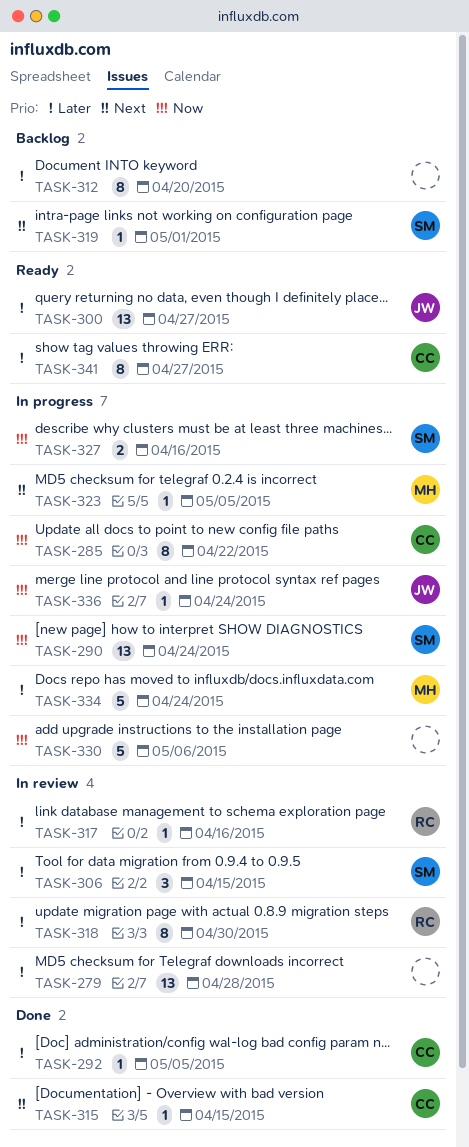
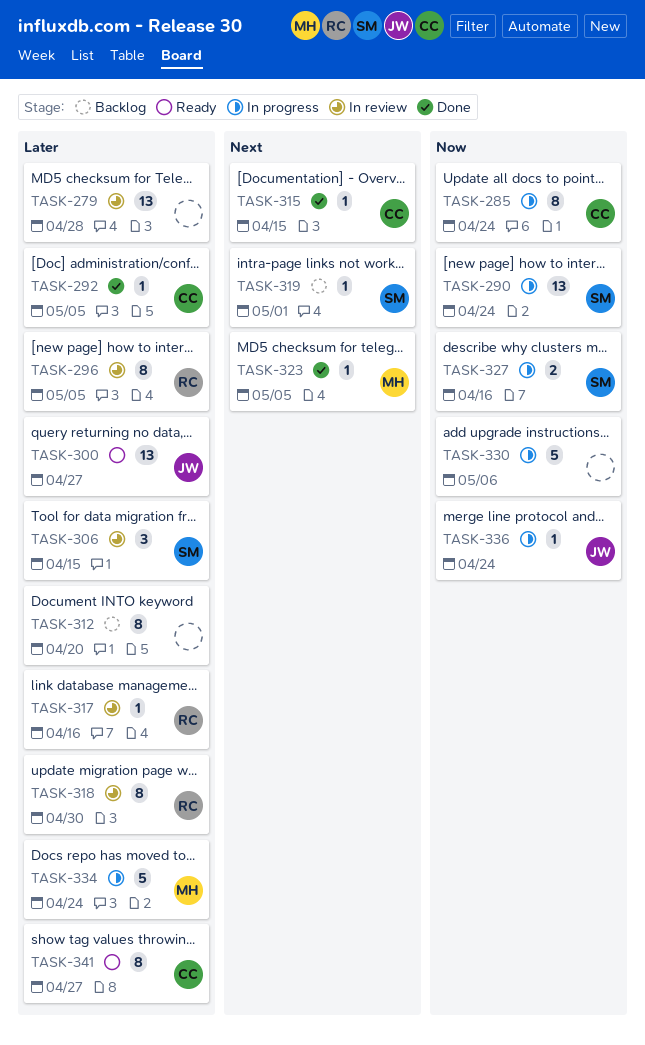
TASK-285, due: Apr 22 -> Apr 24
TASK-296: none -> present
TASK-323, status: In progress -> Done

